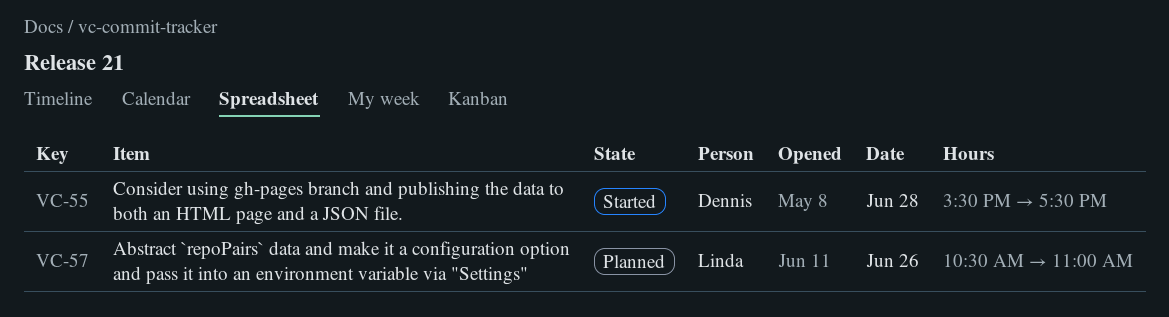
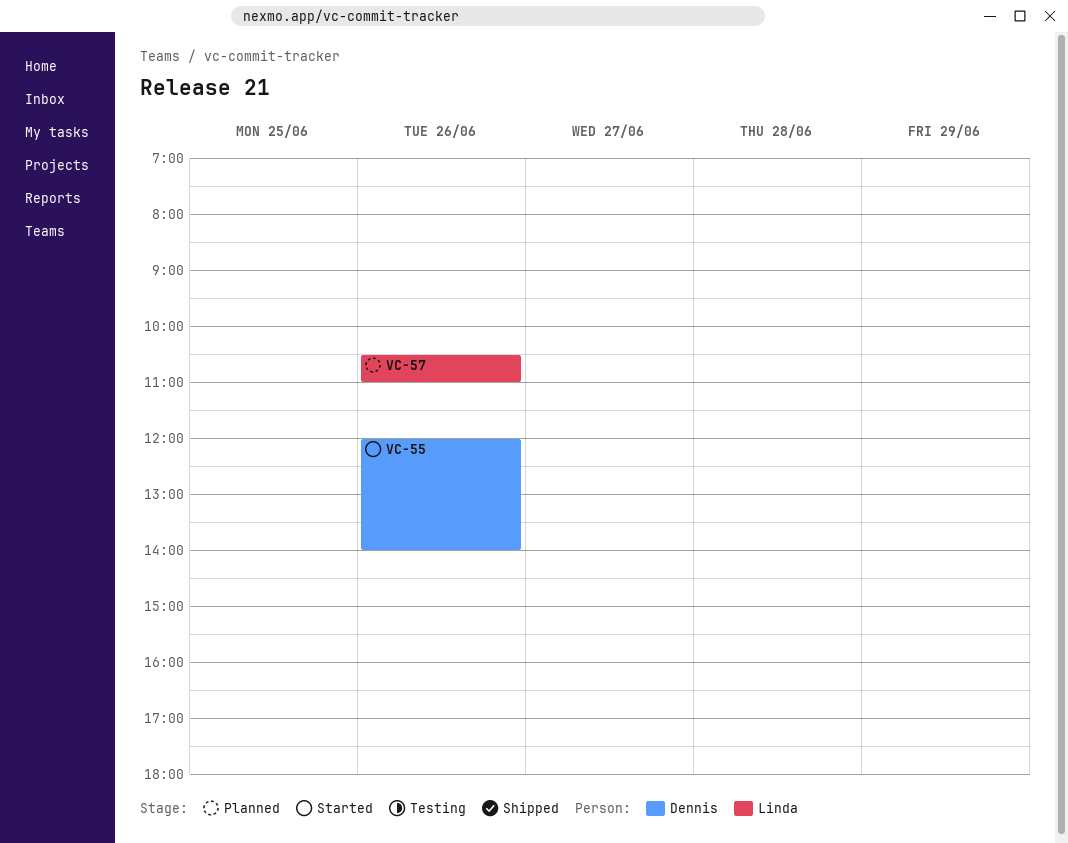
VC-55, day: Jun 28 -> Jun 26
VC-55, begins: 15:30 -> 12:00
VC-55, ends: 17:30 -> 14:00

